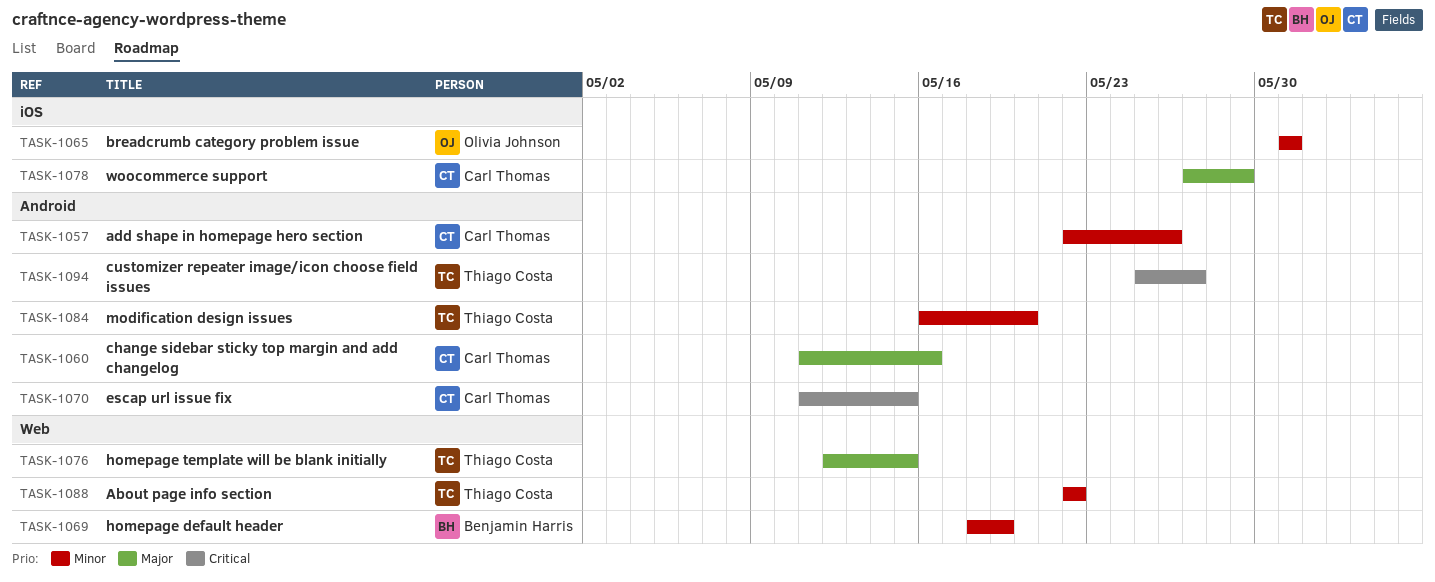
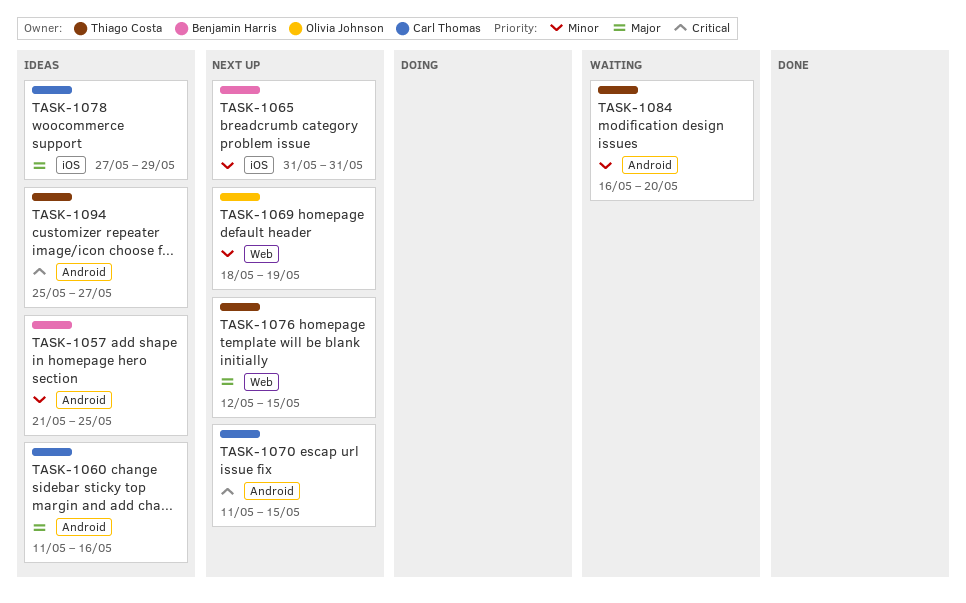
TASK-1057, owner: Carl Thomas -> Benjamin Harris
TASK-1057, start: May 22 -> May 21
TASK-1057, due: May 26 -> May 25
TASK-1065, owner: Olivia Johnson -> Benjamin Harris
TASK-1069, owner: Benjamin Harris -> Olivia Johnson
TASK-1088: present -> none

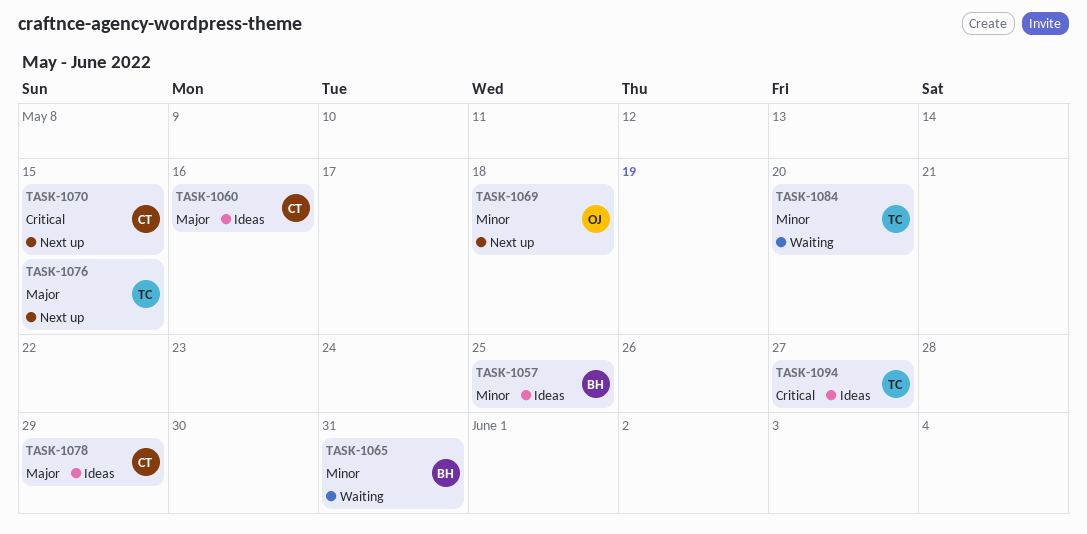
TASK-1065, status: Next up -> Waiting
TASK-1069, due: May 19 -> May 18

